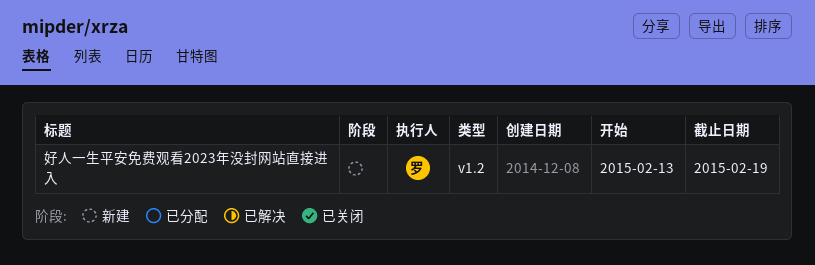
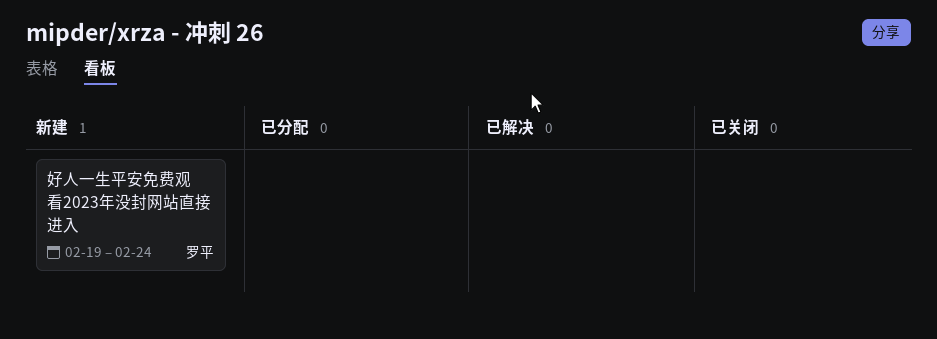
好人一生平安免费观看2023年没封网站直接进入, start: Feb 13 -> Feb 19
好人一生平安免费观看2023年没封网站直接进入, due: Feb 19 -> Feb 24

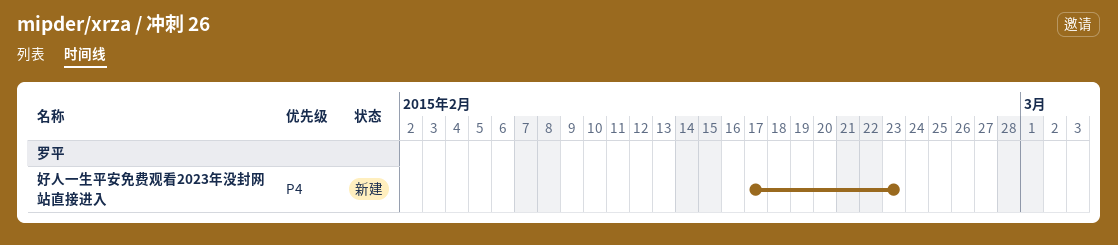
好人一生平安免费观看2023年没封网站直接进入, start: Feb 19 -> Feb 17
好人一生平安免费观看2023年没封网站直接进入, due: Feb 24 -> Feb 23

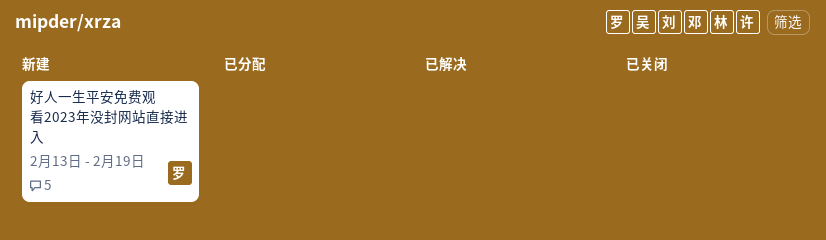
好人一生平安免费观看2023年没封网站直接进入, start: Feb 17 -> Feb 13
好人一生平安免费观看2023年没封网站直接进入, due: Feb 23 -> Feb 19

